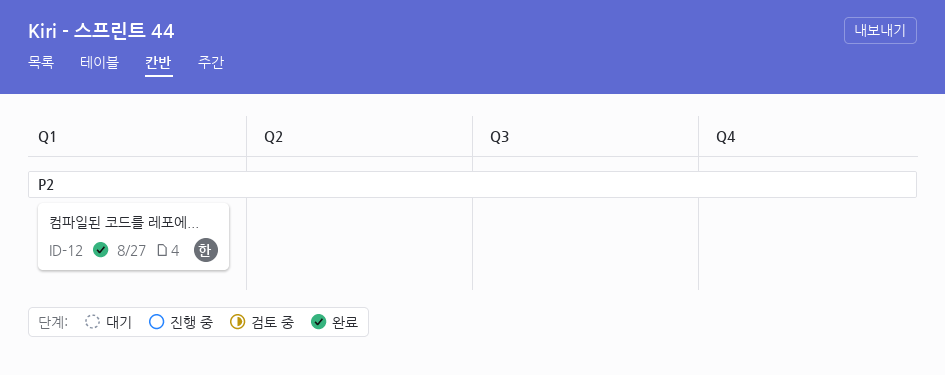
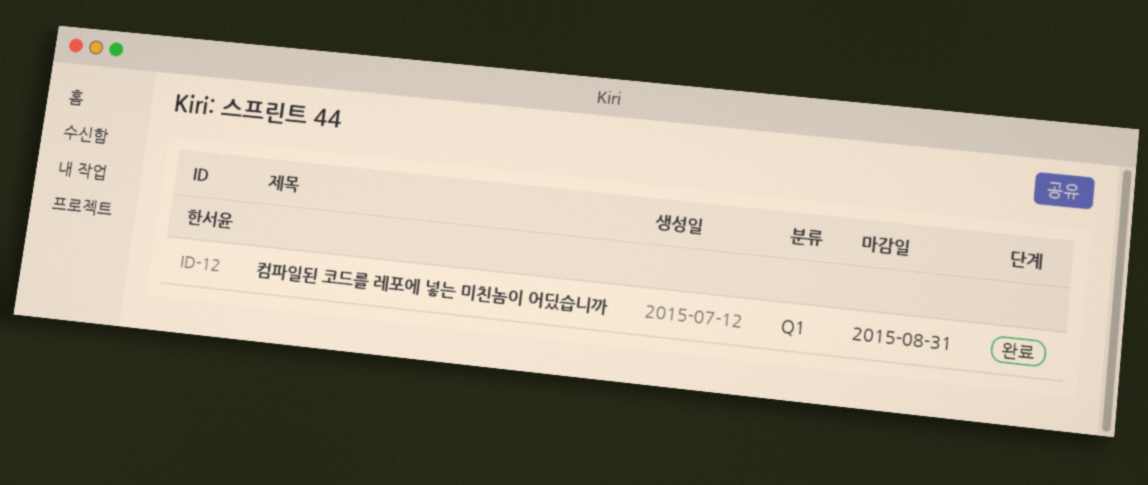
ID-12, due: Aug 27 -> Aug 31

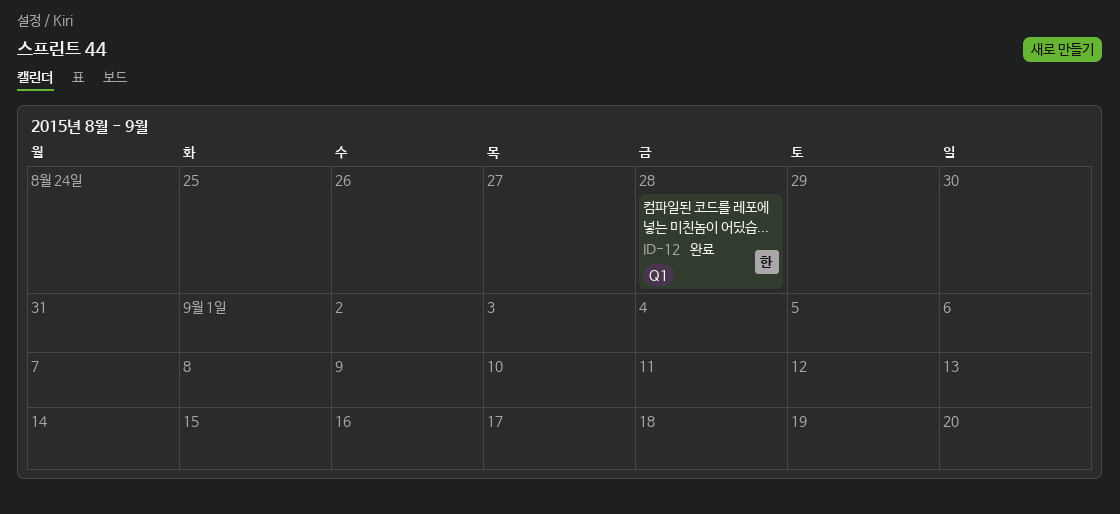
ID-12, due: Aug 31 -> Aug 28

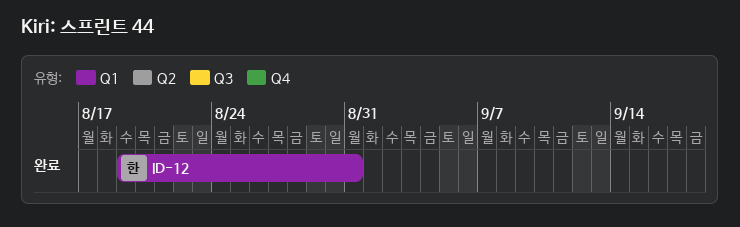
ID-12, due: Aug 28 -> Aug 31

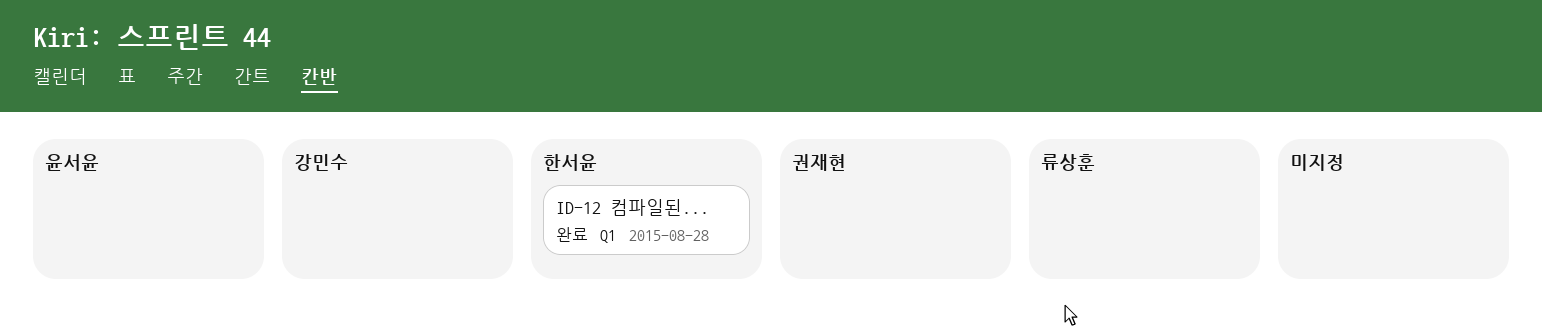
ID-12, due: Aug 31 -> Aug 28

